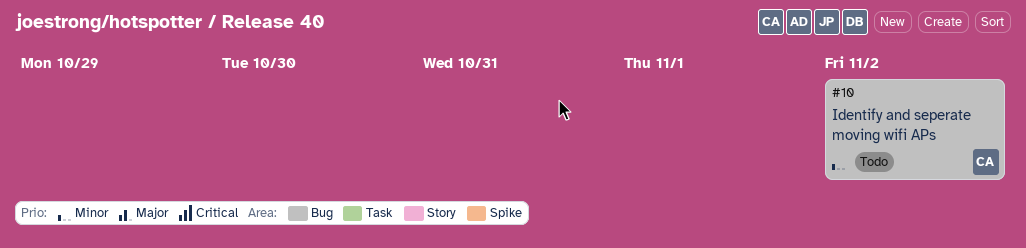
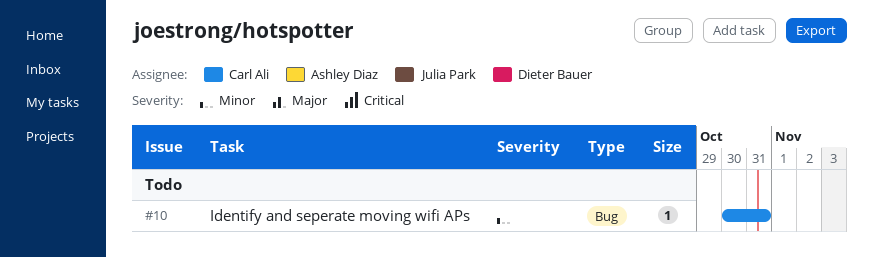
#10, due: Nov 2 -> Oct 31

